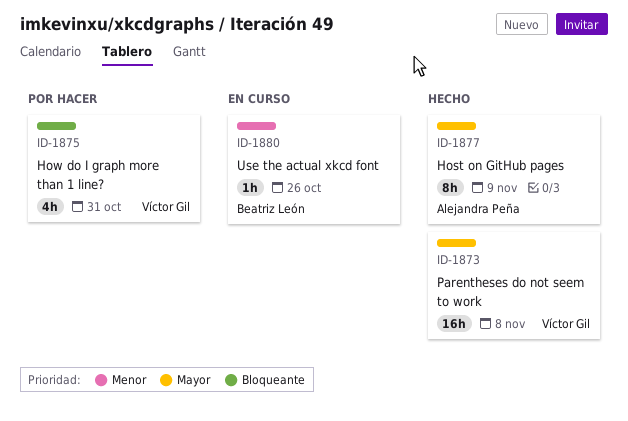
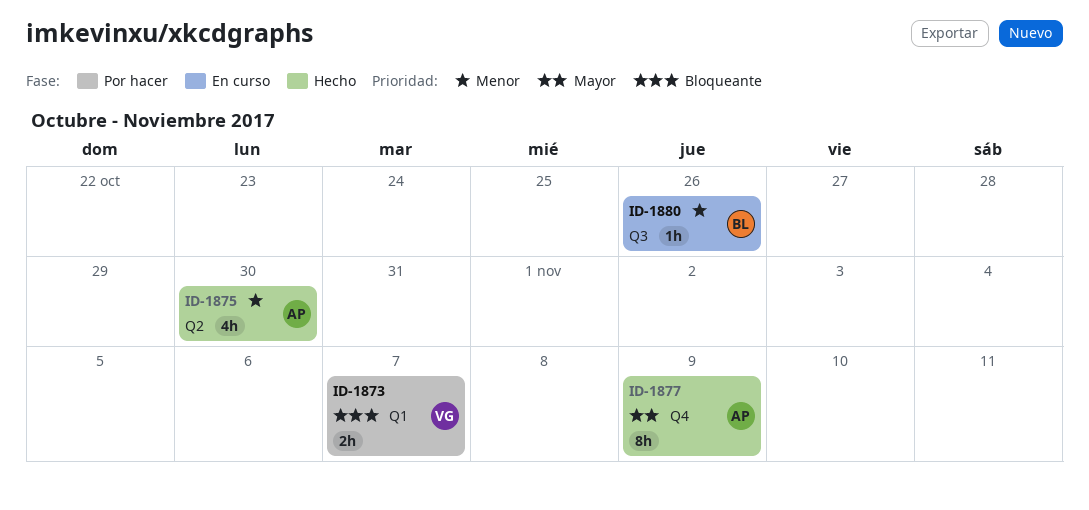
ID-1873, status: Hecho -> Por hacer
ID-1873, priority: Mayor -> Bloqueante
ID-1873, estimate: 16h -> 2h
ID-1873, due: Nov 8 -> Nov 7
ID-1875, status: Por hacer -> Hecho
ID-1875, owner: Víctor Gil -> Alejandra Peña
ID-1875, priority: Bloqueante -> Menor
ID-1875, due: Oct 31 -> Oct 30

